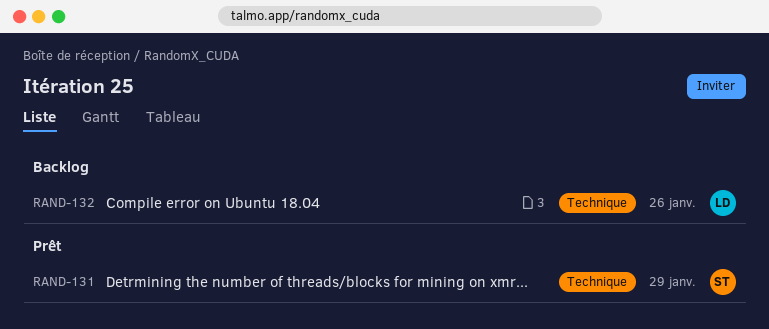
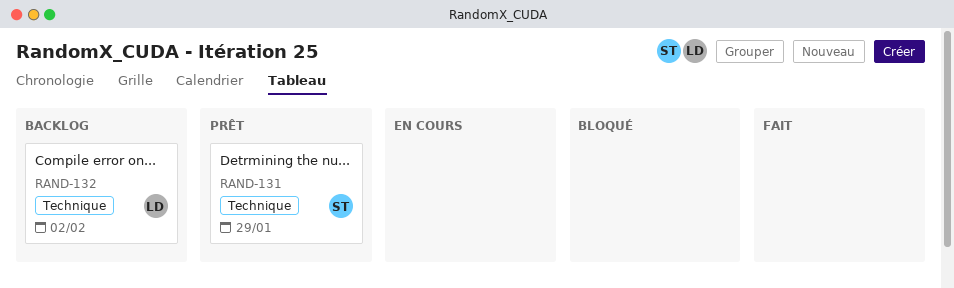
RAND-132, due: Jan 26 -> Feb 2

